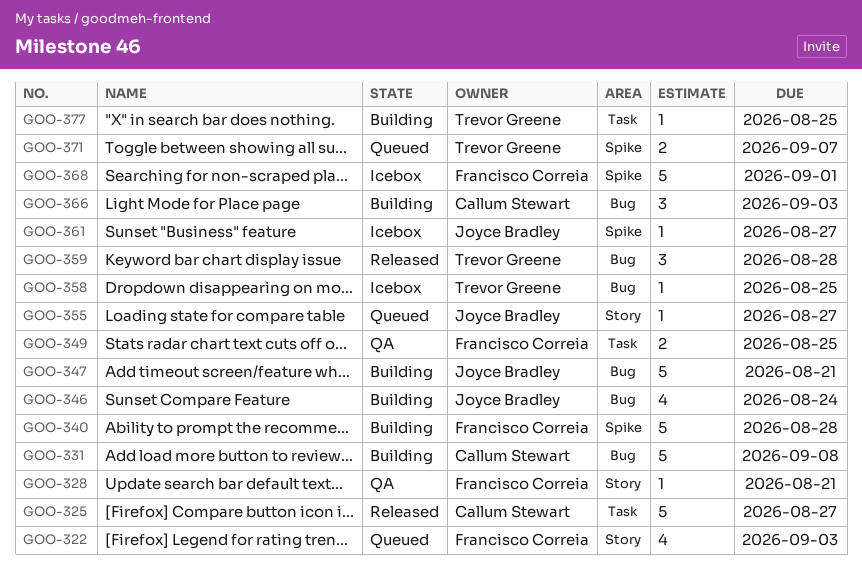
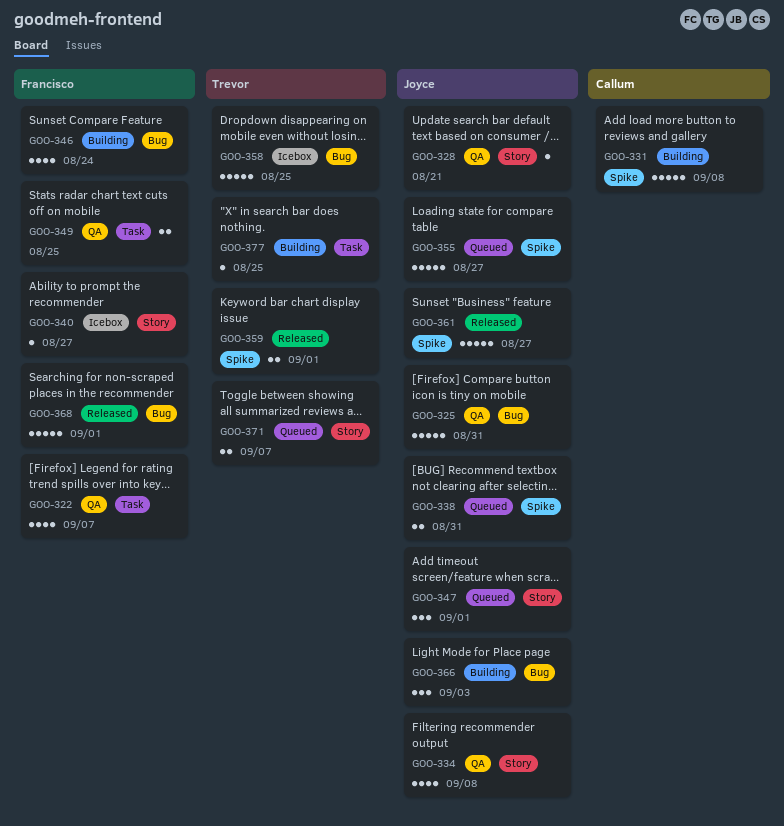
GOO-322, status: Queued -> QA
GOO-322, label: Story -> Task
GOO-322, due: Sep 3 -> Sep 7
GOO-325, status: Released -> QA
GOO-325, owner: Callum Stewart -> Joyce Bradley
GOO-325, label: Task -> Bug
GOO-325, due: Aug 27 -> Aug 31
GOO-328, owner: Francisco Correia -> Joyce Bradley
GOO-331, label: Bug -> Spike
GOO-334: none -> present
GOO-338: none -> present
GOO-340, status: Building -> Icebox
GOO-340, label: Spike -> Story
GOO-340, estimate: 5 -> 1
GOO-340, due: Aug 28 -> Aug 27
GOO-346, owner: Joyce Bradley -> Francisco Correia
GOO-347, status: Building -> Queued
GOO-347, label: Bug -> Story
GOO-347, estimate: 5 -> 3
GOO-347, due: Aug 21 -> Sep 1
GOO-355, label: Story -> Spike
GOO-355, estimate: 1 -> 5
GOO-358, estimate: 1 -> 5
GOO-359, label: Bug -> Spike
GOO-359, estimate: 3 -> 2
GOO-359, due: Aug 28 -> Sep 1
GOO-361, status: Icebox -> Released
GOO-361, estimate: 1 -> 5
GOO-366, owner: Callum Stewart -> Joyce Bradley
GOO-368, status: Icebox -> Released
GOO-368, label: Spike -> Bug
GOO-371, label: Spike -> Story

